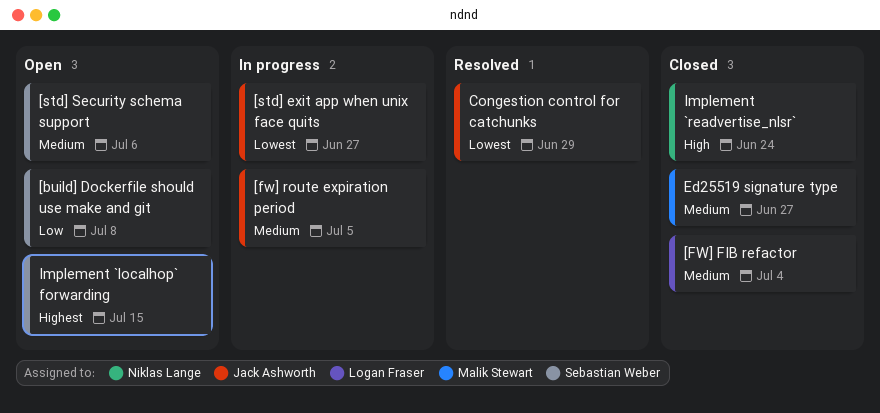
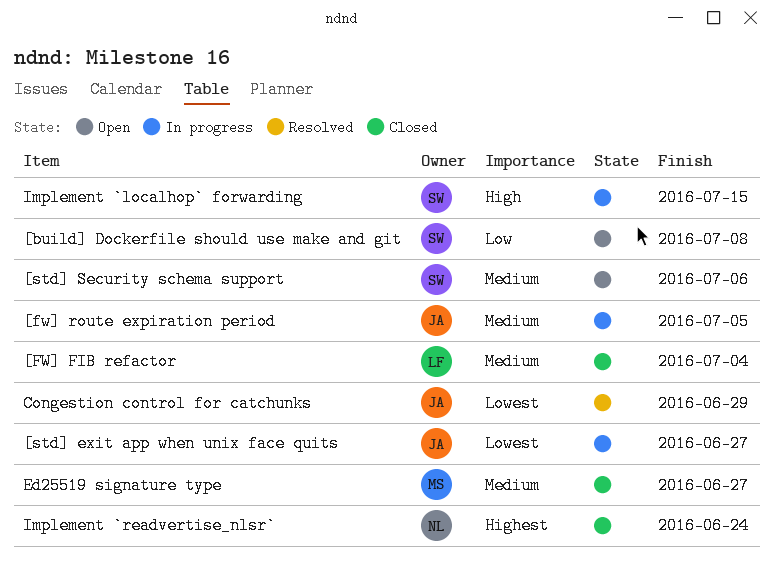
Implement `localhop` forwarding, status: Open -> In progress
Implement `localhop` forwarding, priority: Highest -> High
Implement `readvertise_nlsr`, priority: High -> Highest

